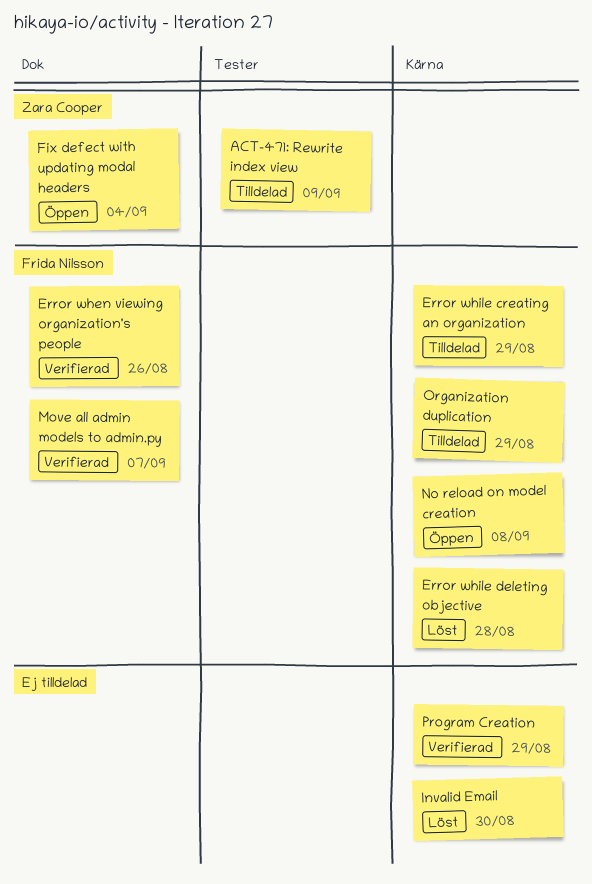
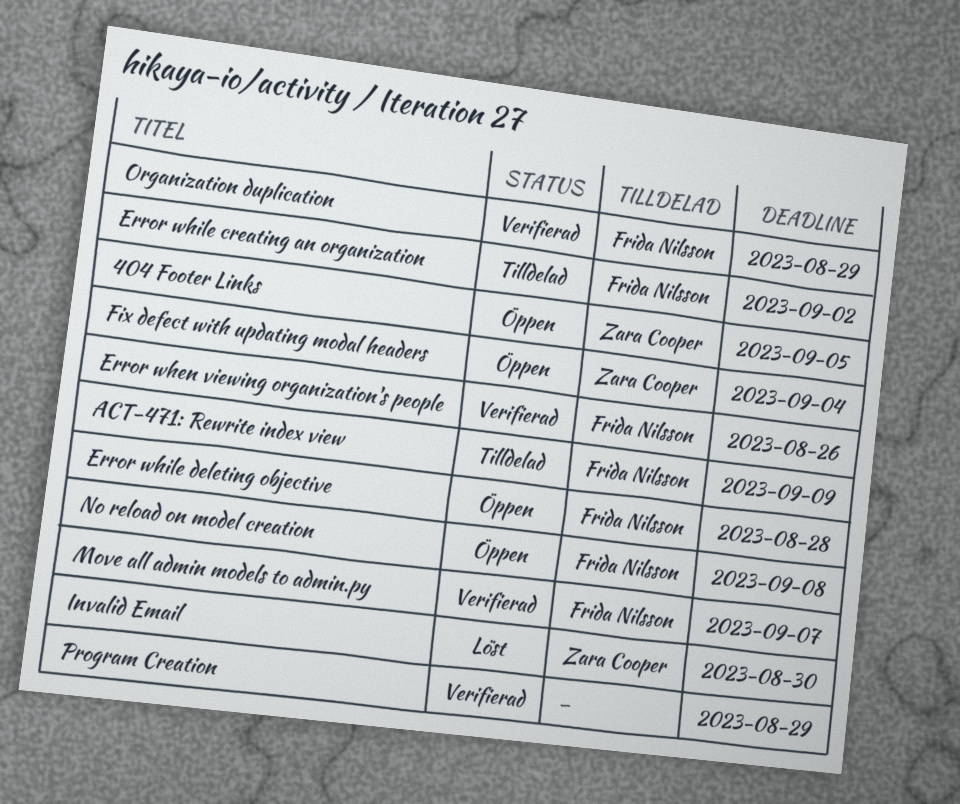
404 Footer Links: none -> present
ACT-471: Rewrite index view, owner: Zara Cooper -> Frida Nilsson
Error while creating an organization, due: Aug 29 -> Sep 2
Error while deleting objective, status: Löst -> Öppen
Invalid Email, owner: none -> Zara Cooper
Organization duplication, status: Tilldelad -> Verifierad

